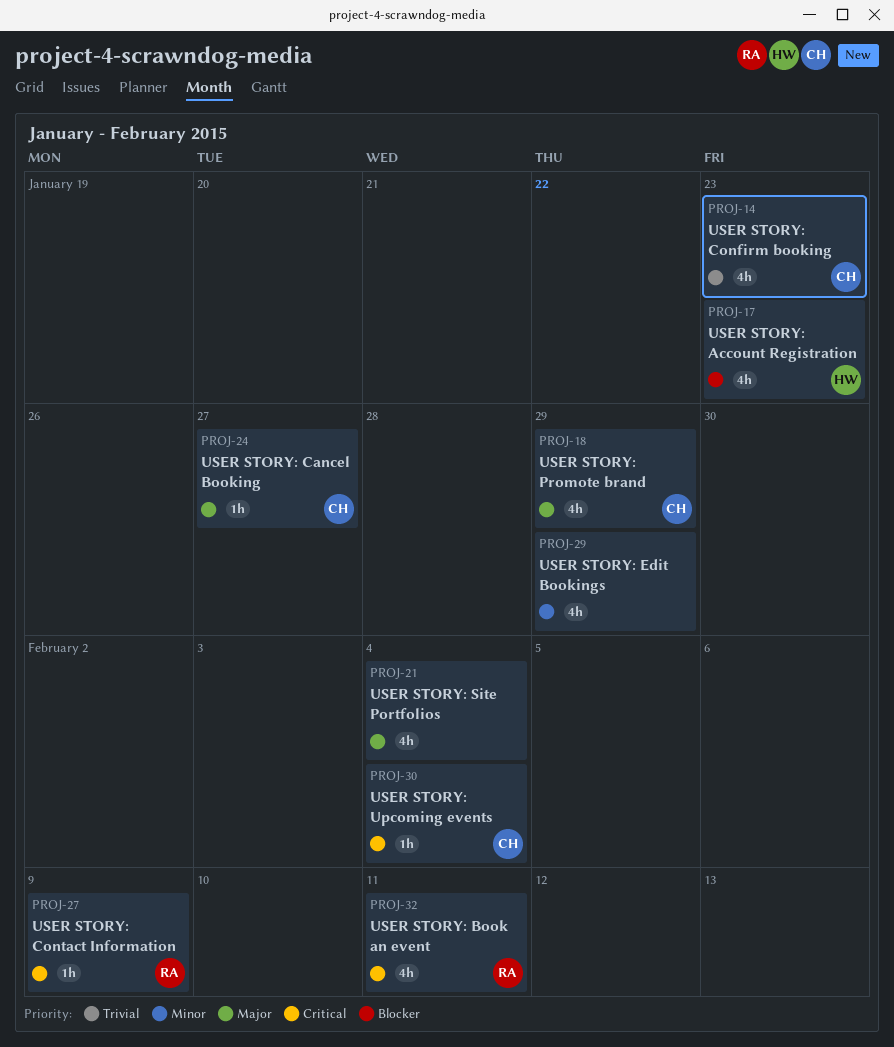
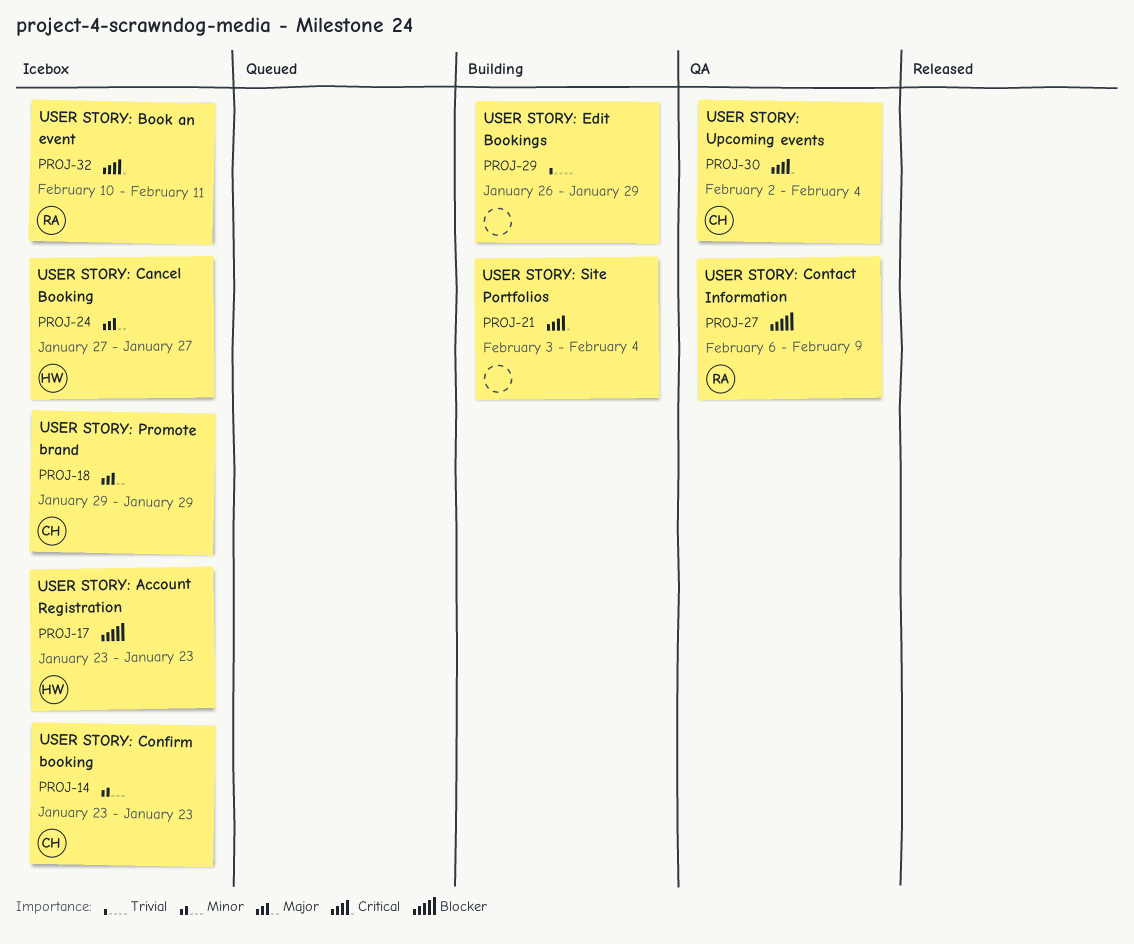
PROJ-14, priority: Trivial -> Minor
PROJ-21, priority: Major -> Critical
PROJ-24, owner: CH -> HW
PROJ-27, priority: Critical -> Blocker
PROJ-29, priority: Minor -> Trivial

